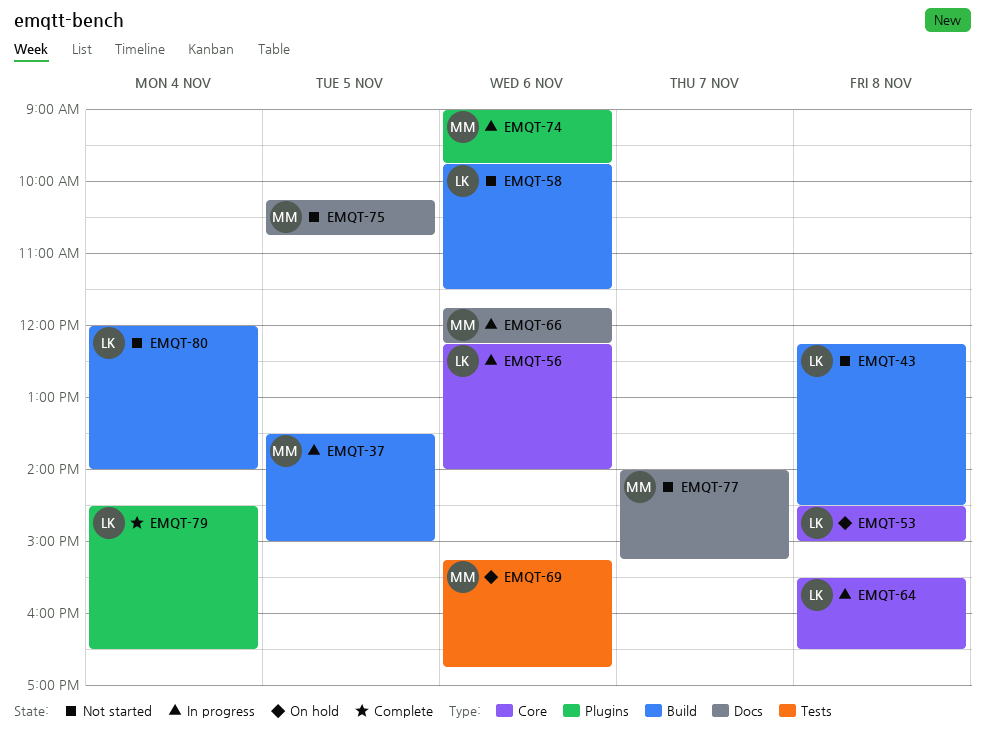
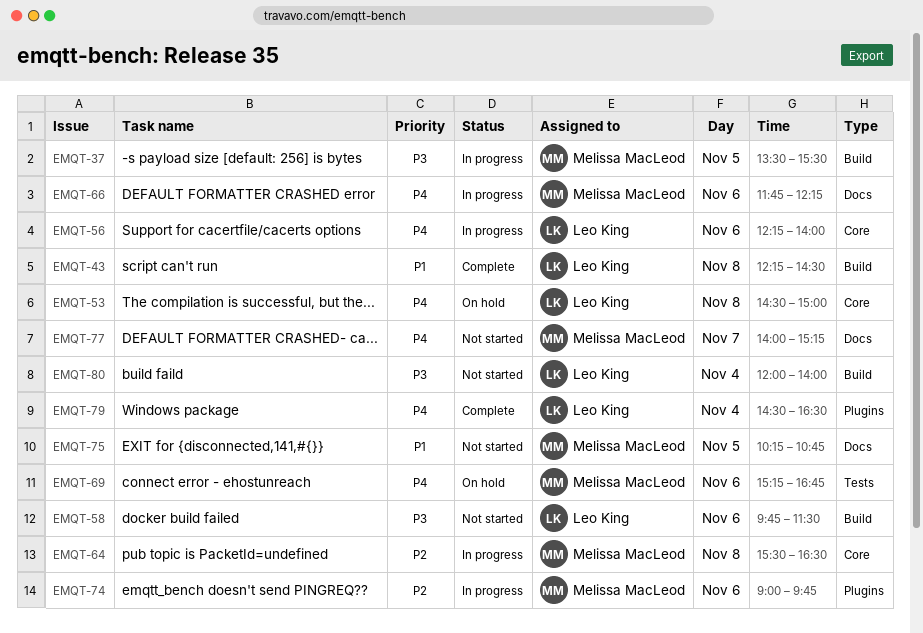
EMQT-37, ends: 15:00 -> 15:30
EMQT-43, status: Not started -> Complete
EMQT-64, owner: Leo King -> Melissa MacLeod

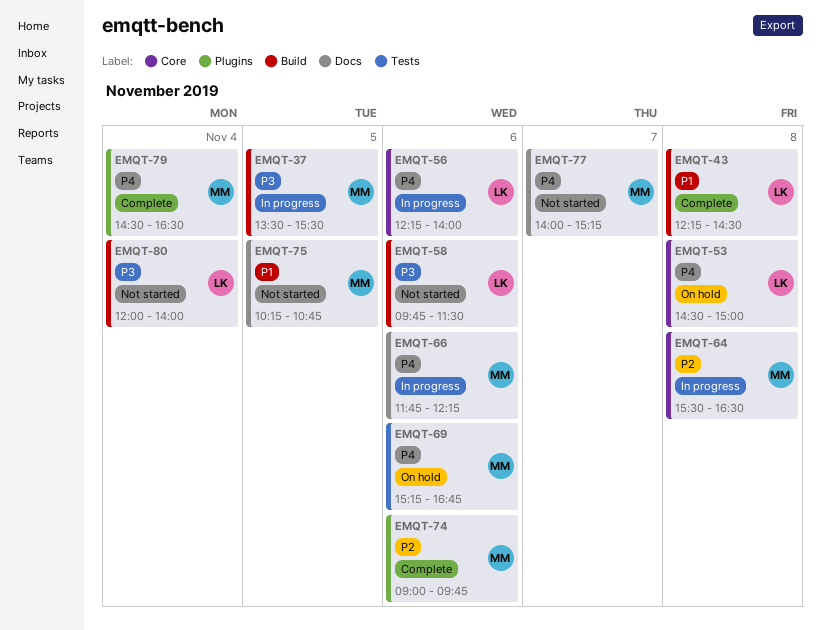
EMQT-74, status: In progress -> Complete
EMQT-79, owner: Leo King -> Melissa MacLeod

